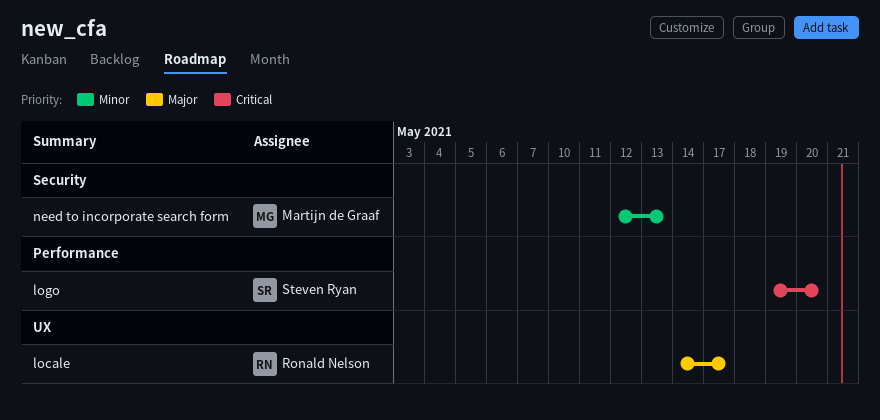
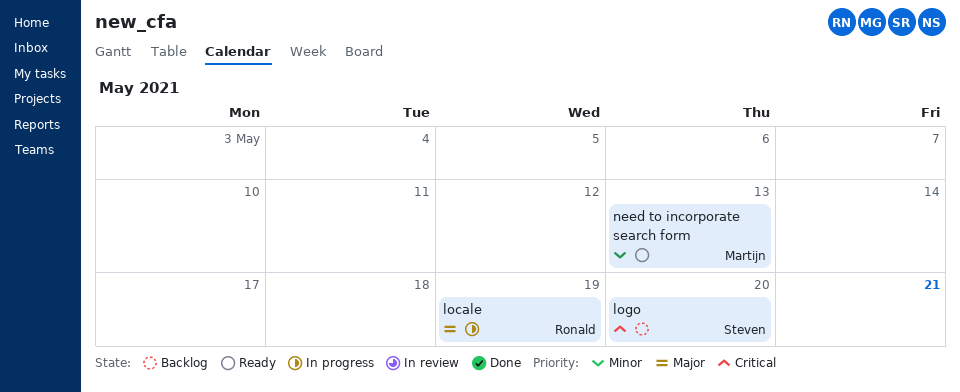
locale, due: May 17 -> May 19

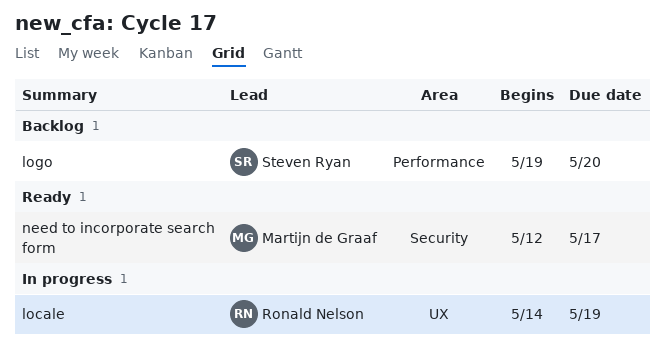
need to incorporate search form, due: May 13 -> May 17

